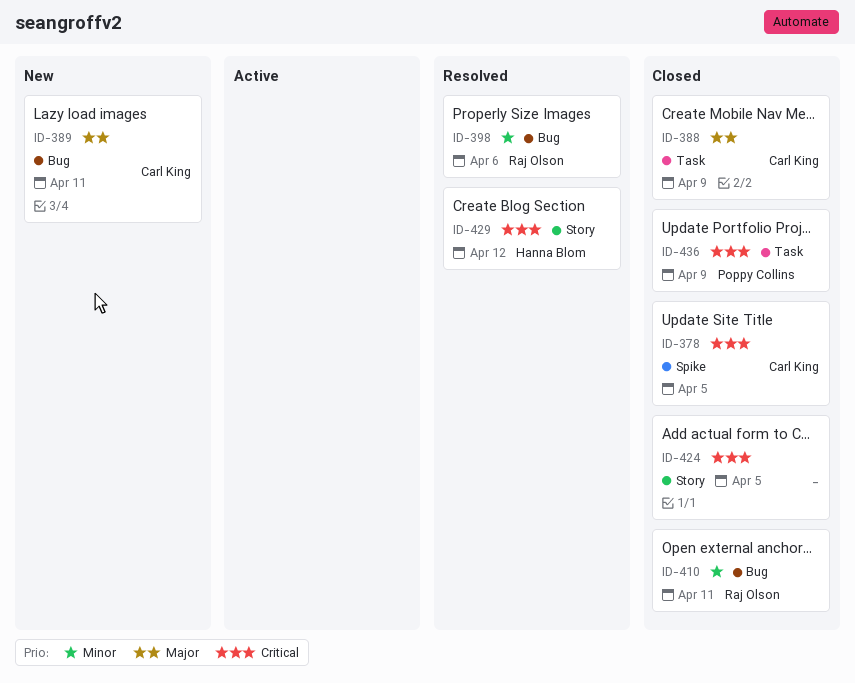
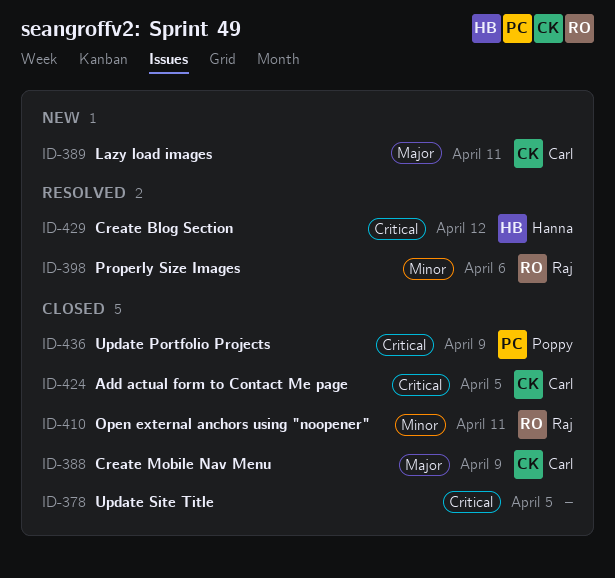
ID-378, owner: Carl King -> none
ID-424, owner: none -> Carl King

